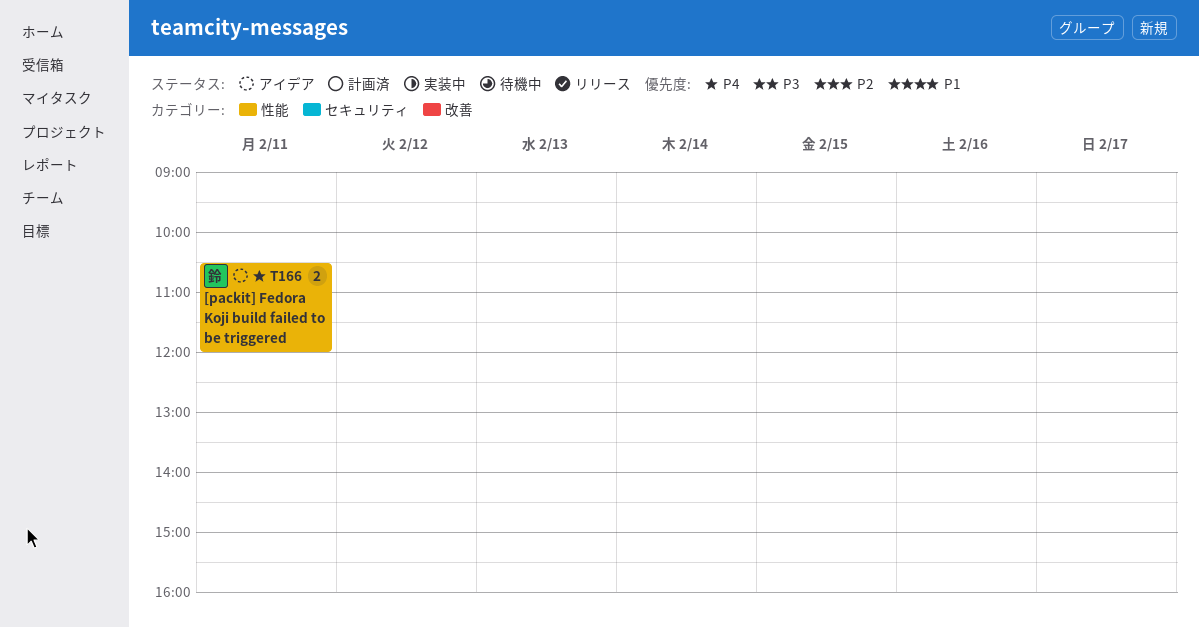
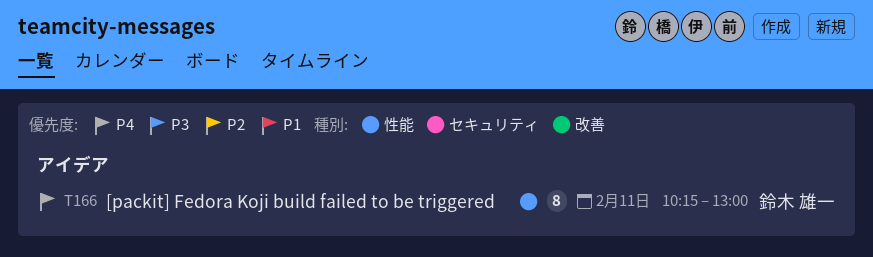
T166, estimate: 2 -> 8
T166, begins: 10:30 -> 10:15
T166, ends: 12:00 -> 13:00

